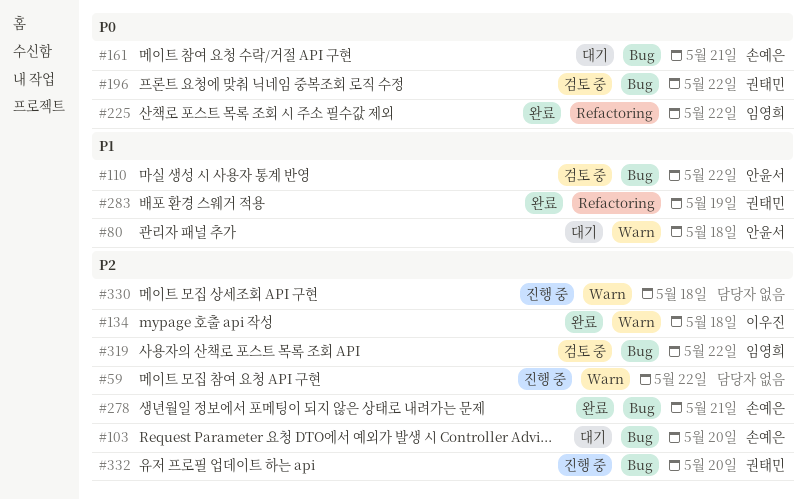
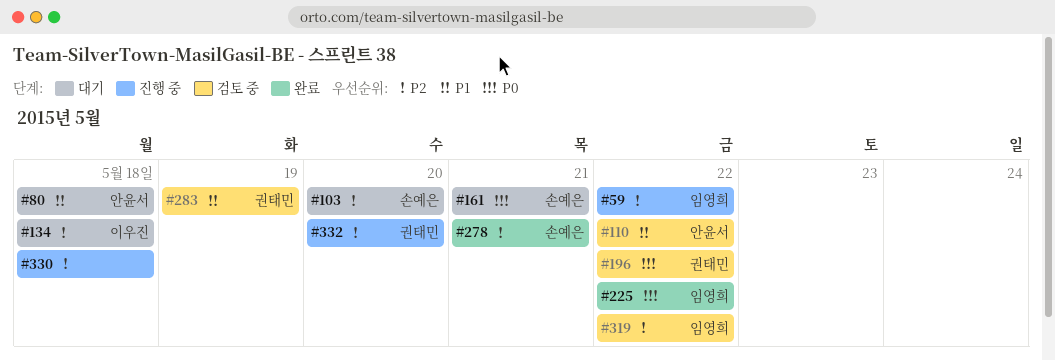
#59, owner: none -> 임영희
#134, status: 완료 -> 대기
#283, status: 완료 -> 검토 중

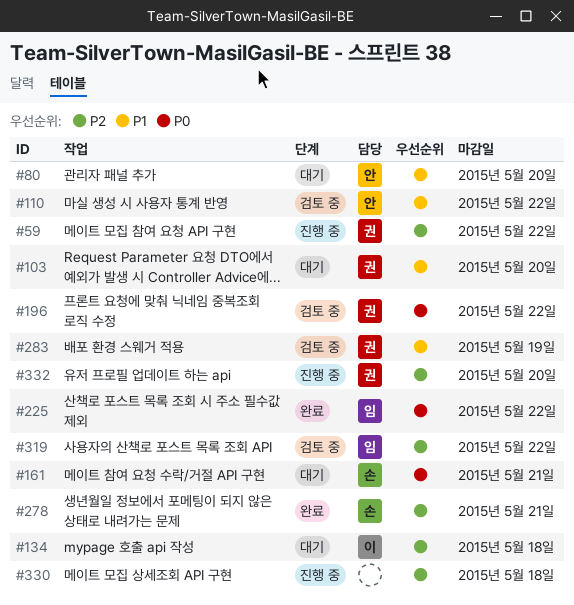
#59, owner: 임영희 -> 권태민
#80, due: May 18 -> May 20
#103, owner: 손예은 -> 권태민
#103, priority: P2 -> P1

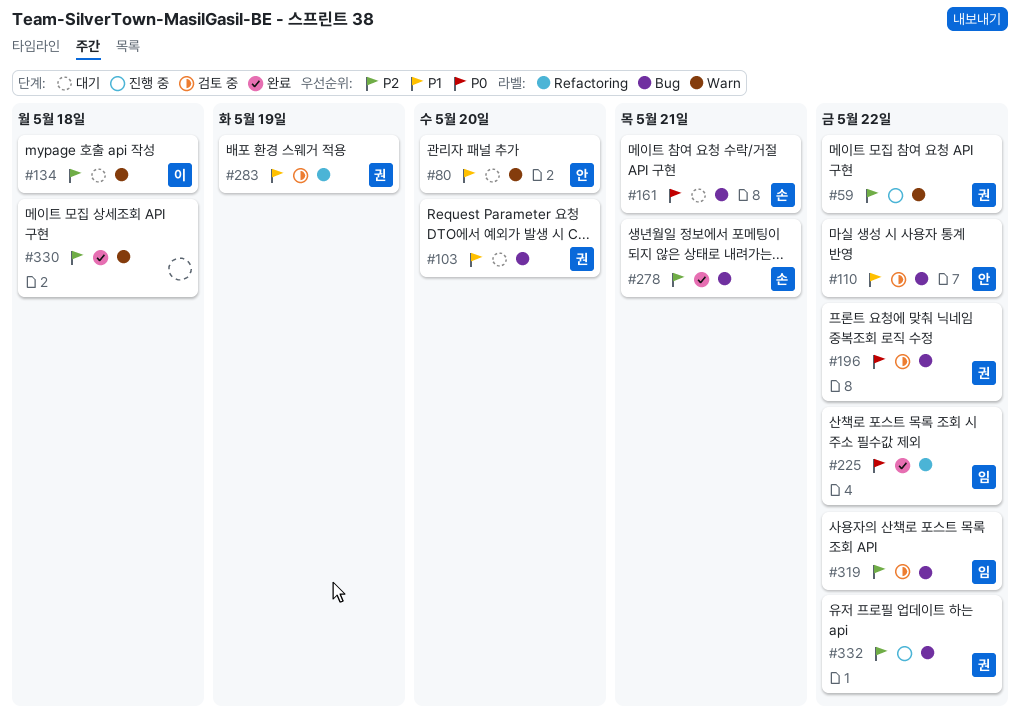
#330, status: 진행 중 -> 완료
#332, due: May 20 -> May 22

